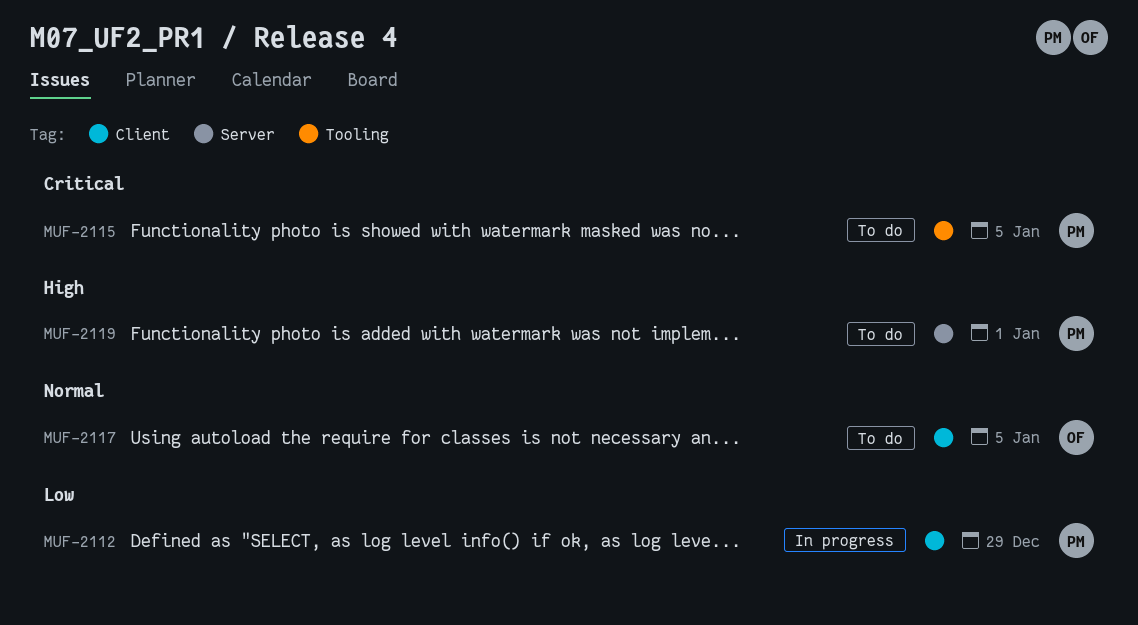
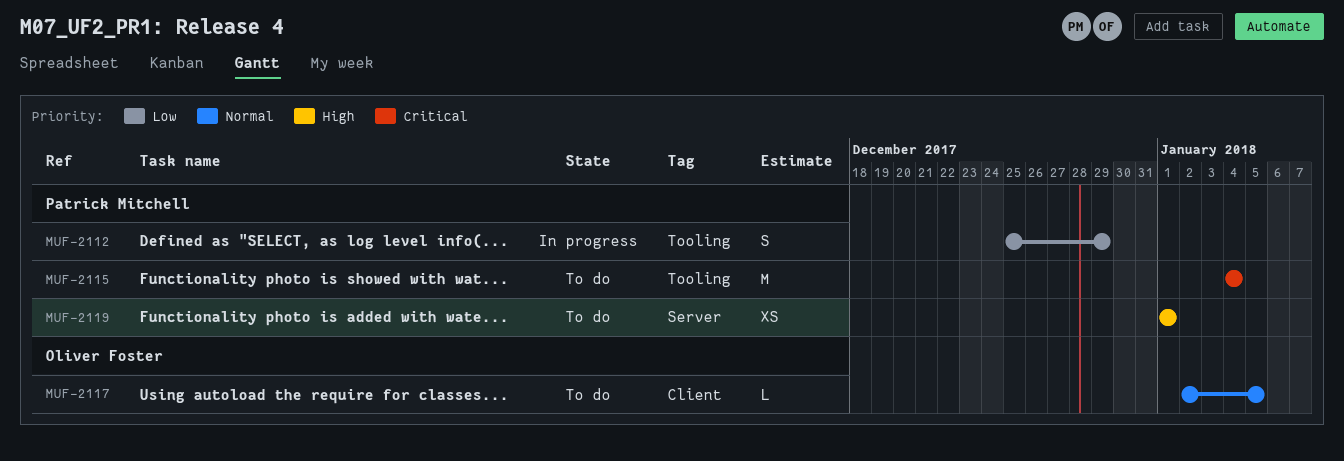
MUF-2112, label: Client -> Tooling
MUF-2115, due: Jan 5 -> Jan 4

